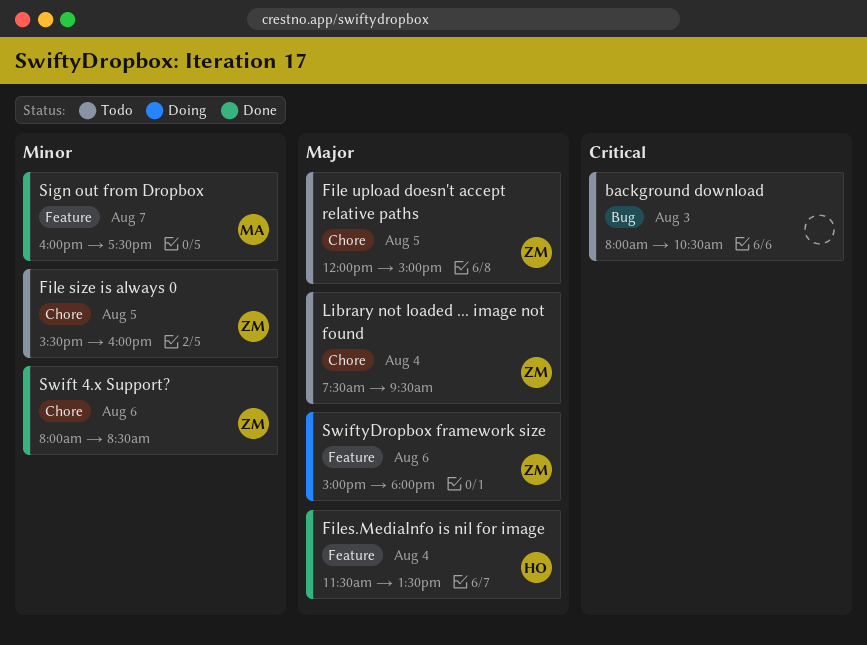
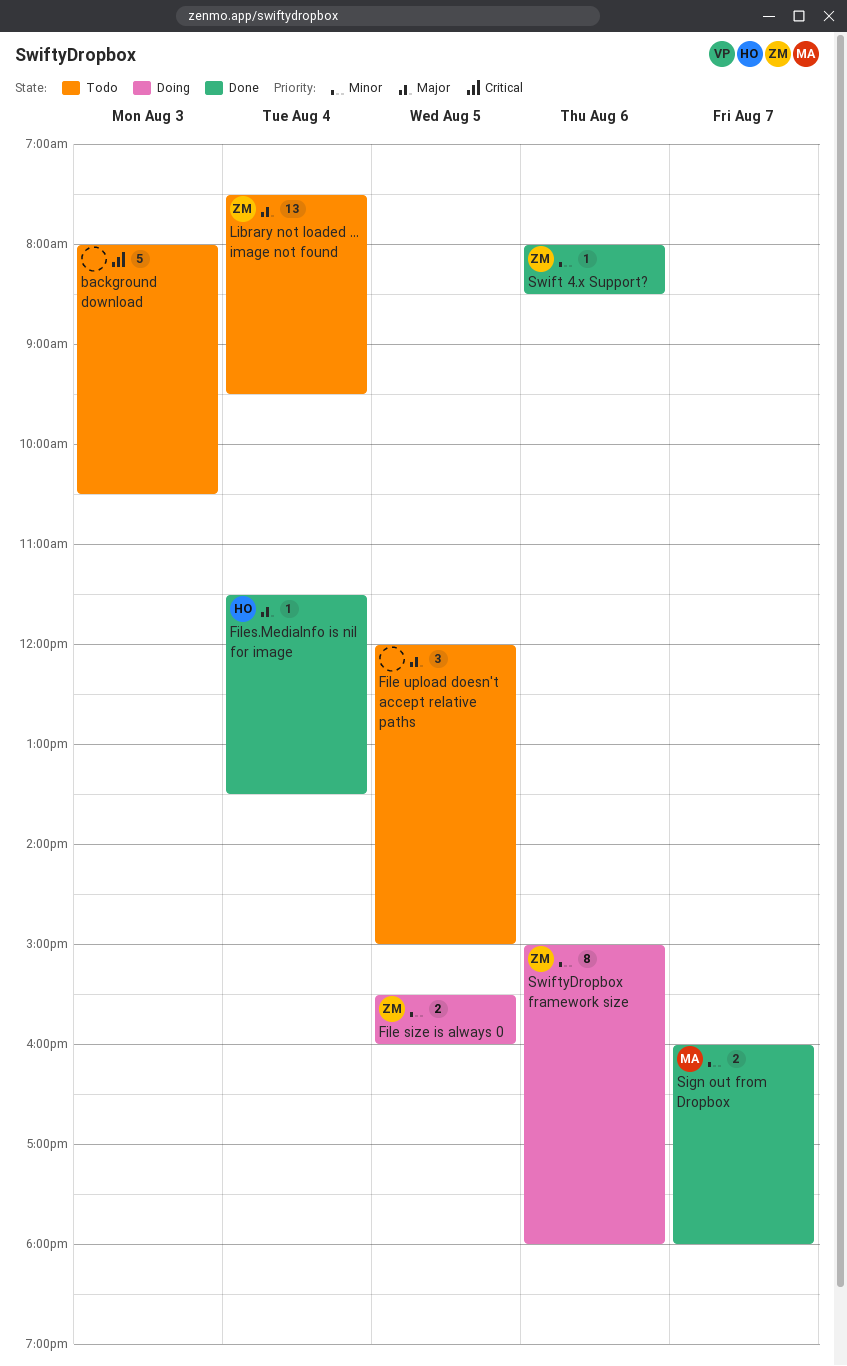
File size is always 0, status: Todo -> Doing
File upload doesn't accept relative paths, owner: ZM -> none
Sign out from Dropbox, ends: 17:30 -> 18:00
SwiftyDropbox framework size, priority: Major -> Minor

